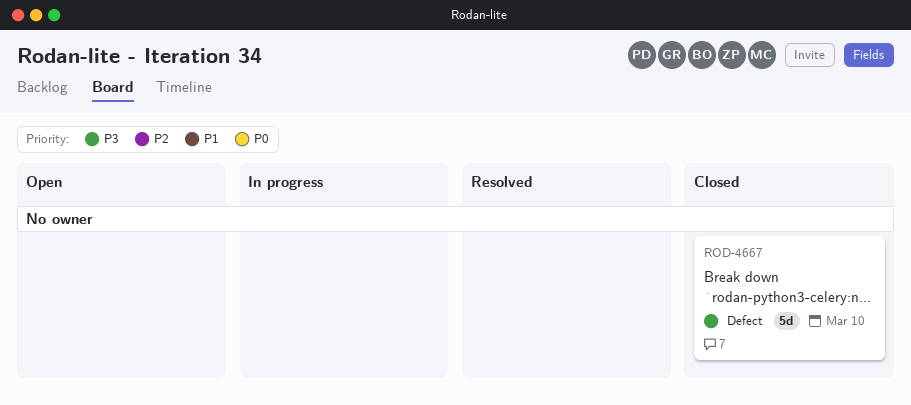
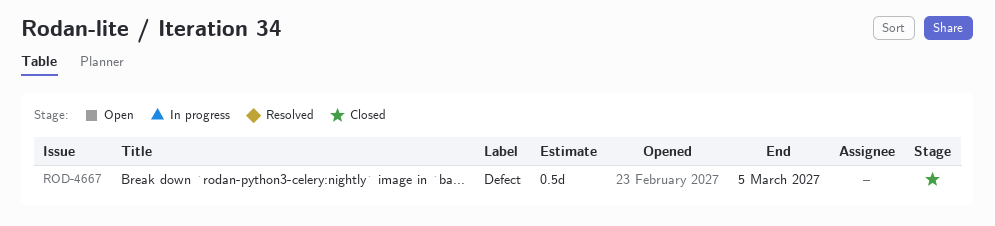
ROD-4667, estimate: 5d -> 0.5d
ROD-4667, due: Mar 10 -> Mar 5

